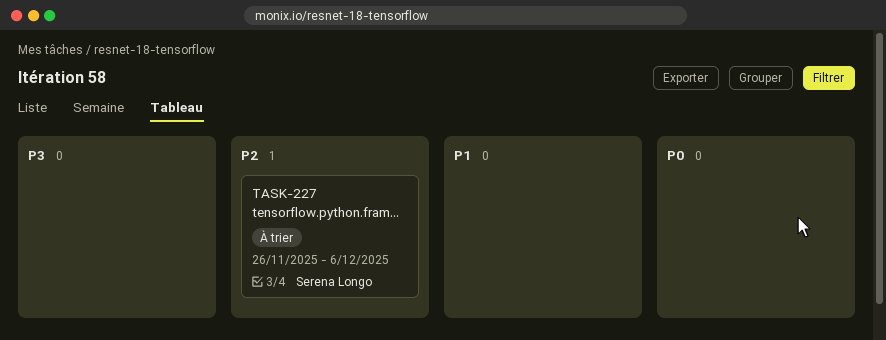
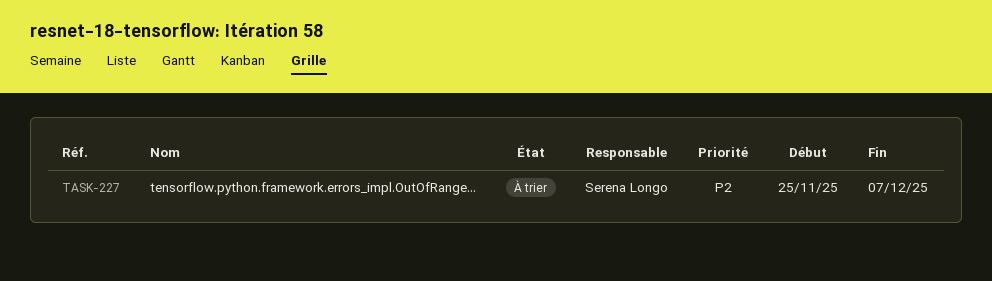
TASK-227, start: Nov 26 -> Nov 25
TASK-227, due: Dec 6 -> Dec 7

